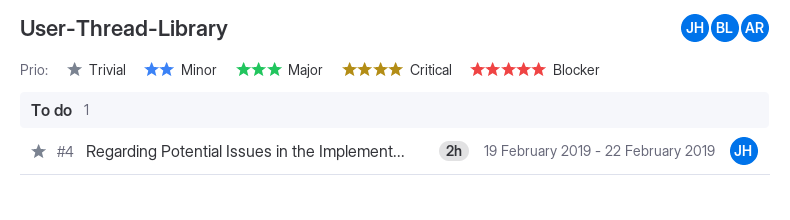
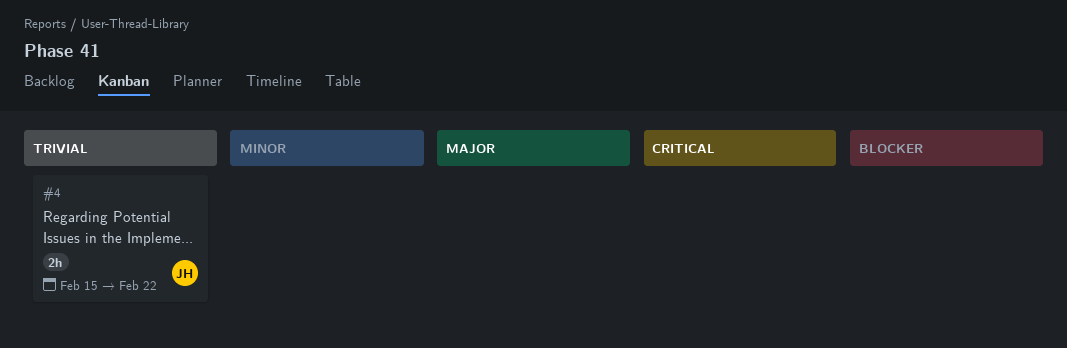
#4, start: Feb 19 -> Feb 15

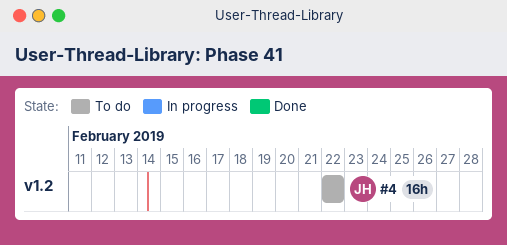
#4, estimate: 2h -> 16h
#4, start: Feb 15 -> Feb 22

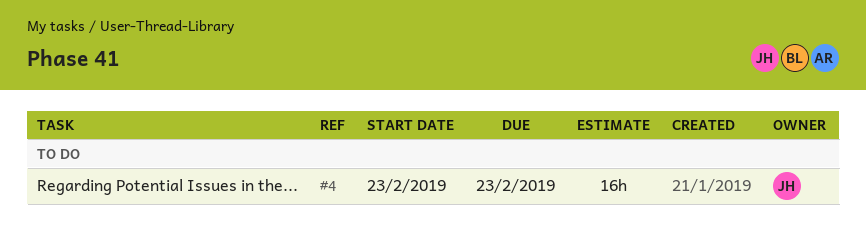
#4, start: Feb 22 -> Feb 23
#4, due: Feb 22 -> Feb 23

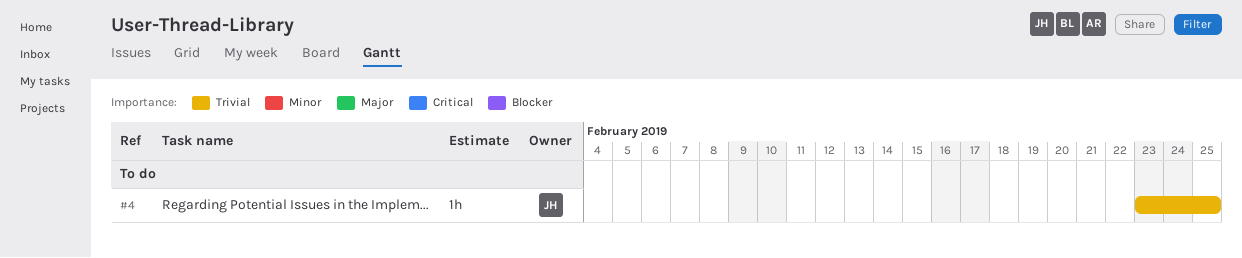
#4, estimate: 16h -> 1h
#4, due: Feb 23 -> Feb 25

